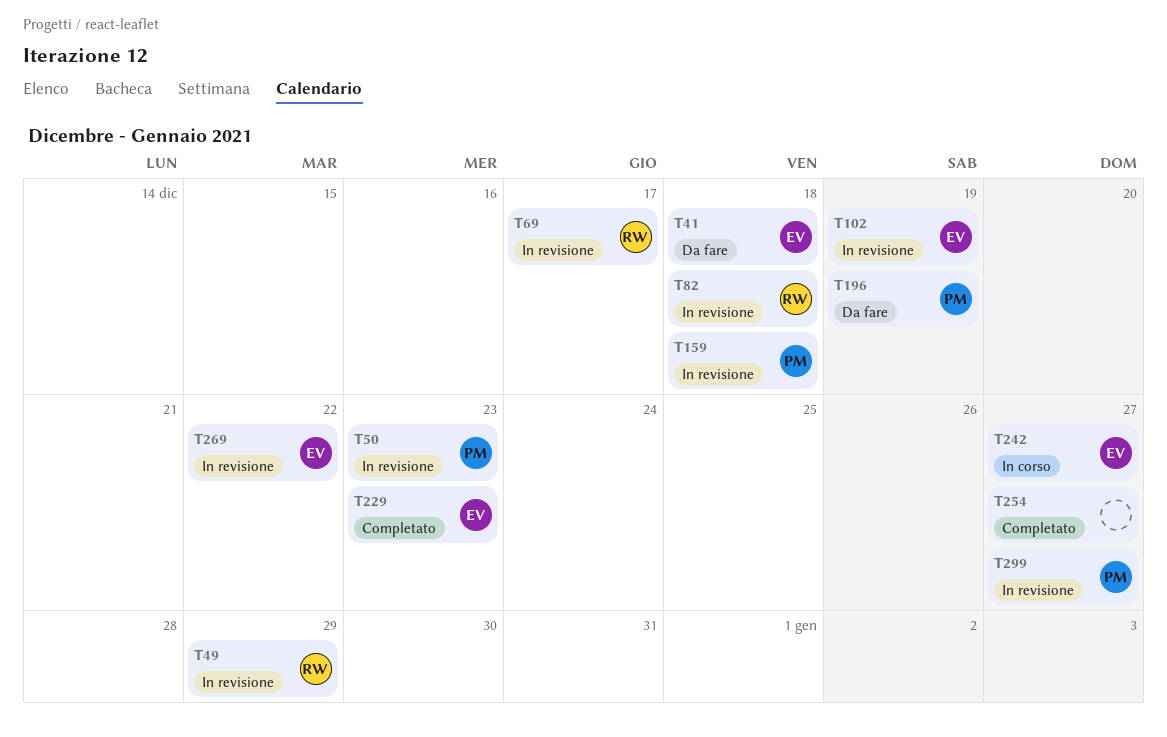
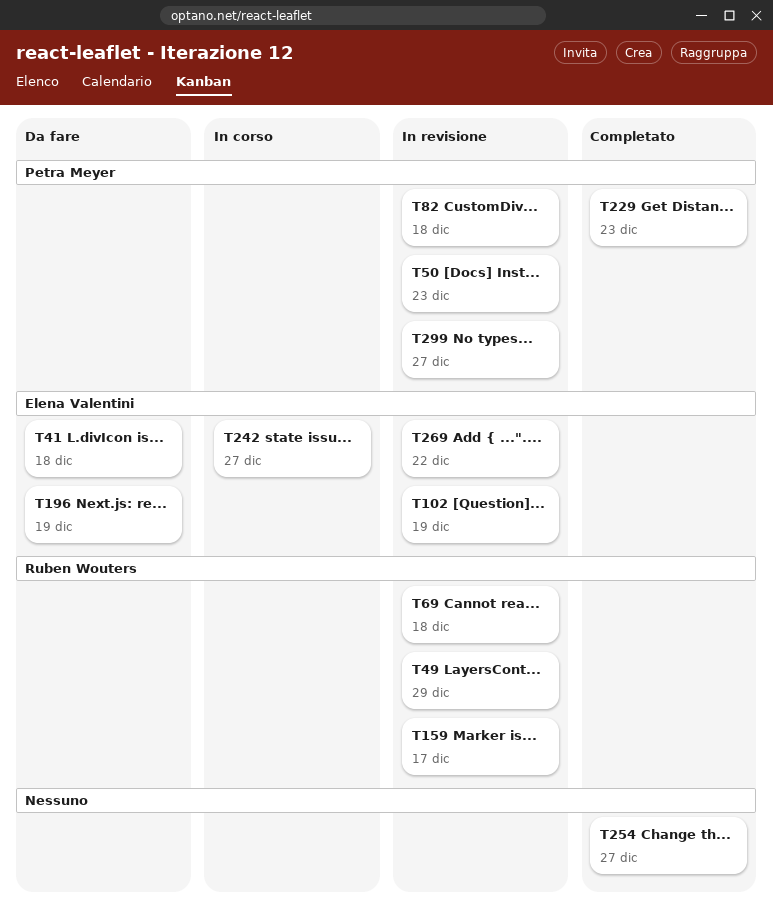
T69, due: Dec 17 -> Dec 18
T82, owner: Ruben Wouters -> Petra Meyer
T159, owner: Petra Meyer -> Ruben Wouters
T159, due: Dec 18 -> Dec 17
T196, owner: Petra Meyer -> Elena Valentini
T229, owner: Elena Valentini -> Petra Meyer

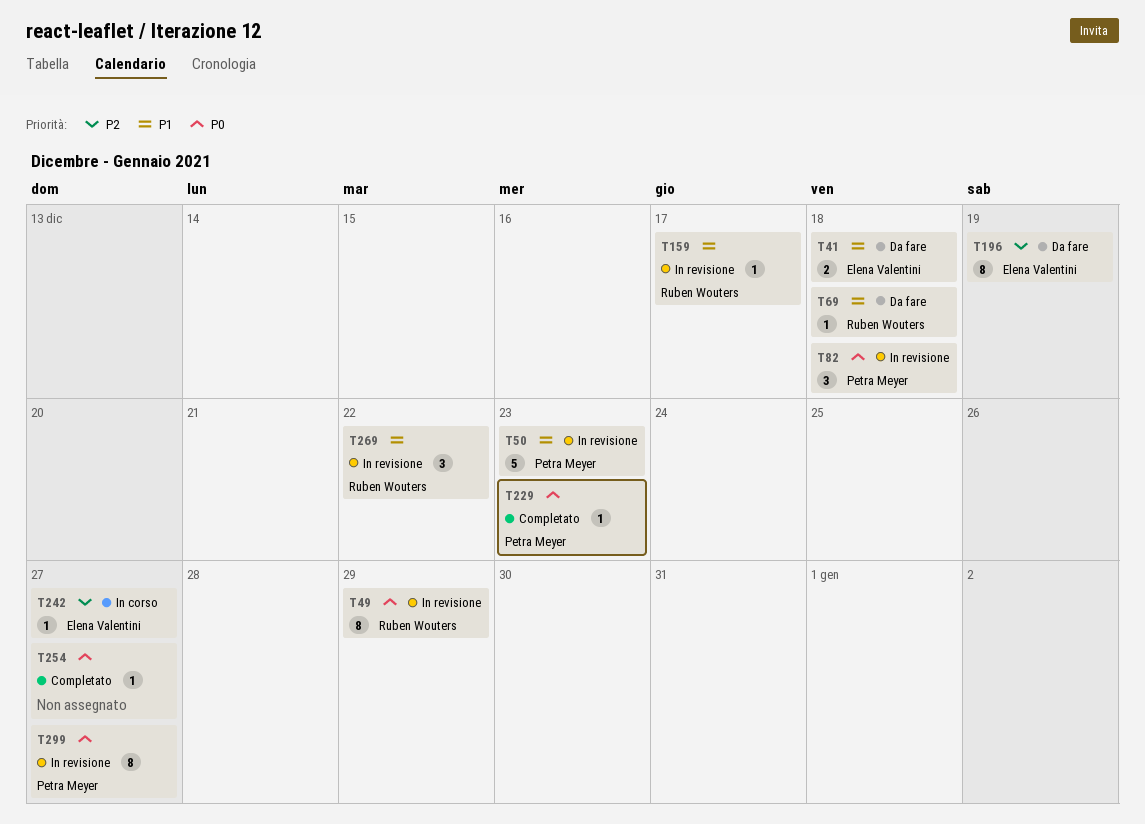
T69, status: In revisione -> Da fare
T102: present -> none
T269, owner: Elena Valentini -> Ruben Wouters

